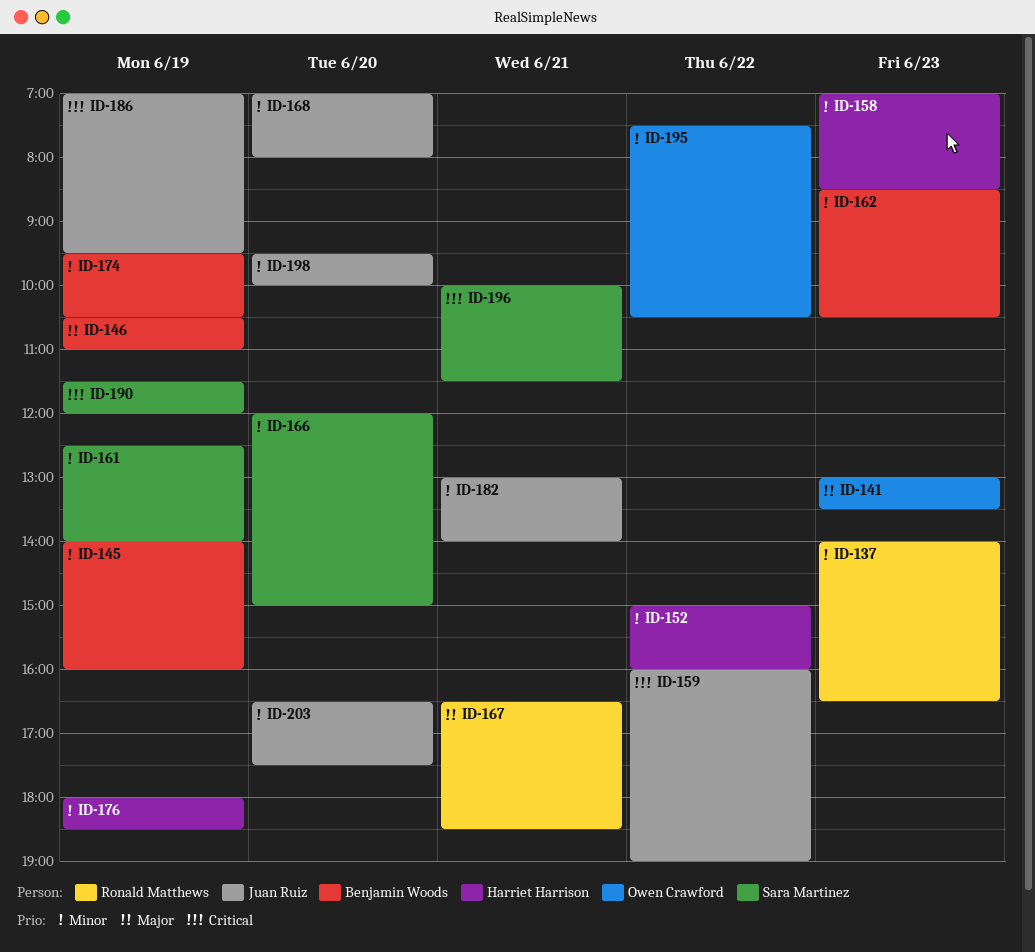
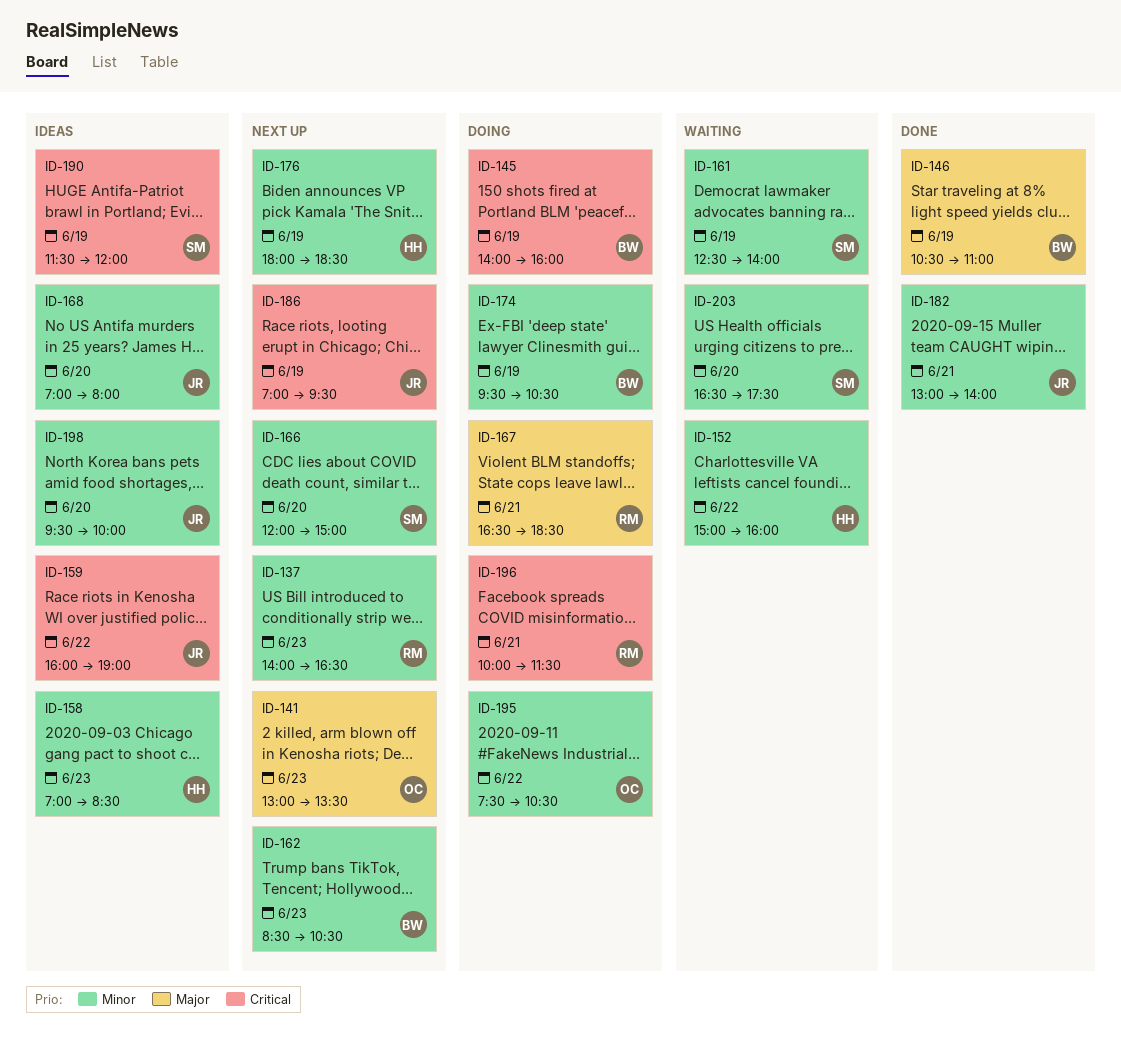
ID-145, priority: Minor -> Critical
ID-196, owner: Sara Martinez -> Ronald Matthews
ID-203, owner: Juan Ruiz -> Sara Martinez

